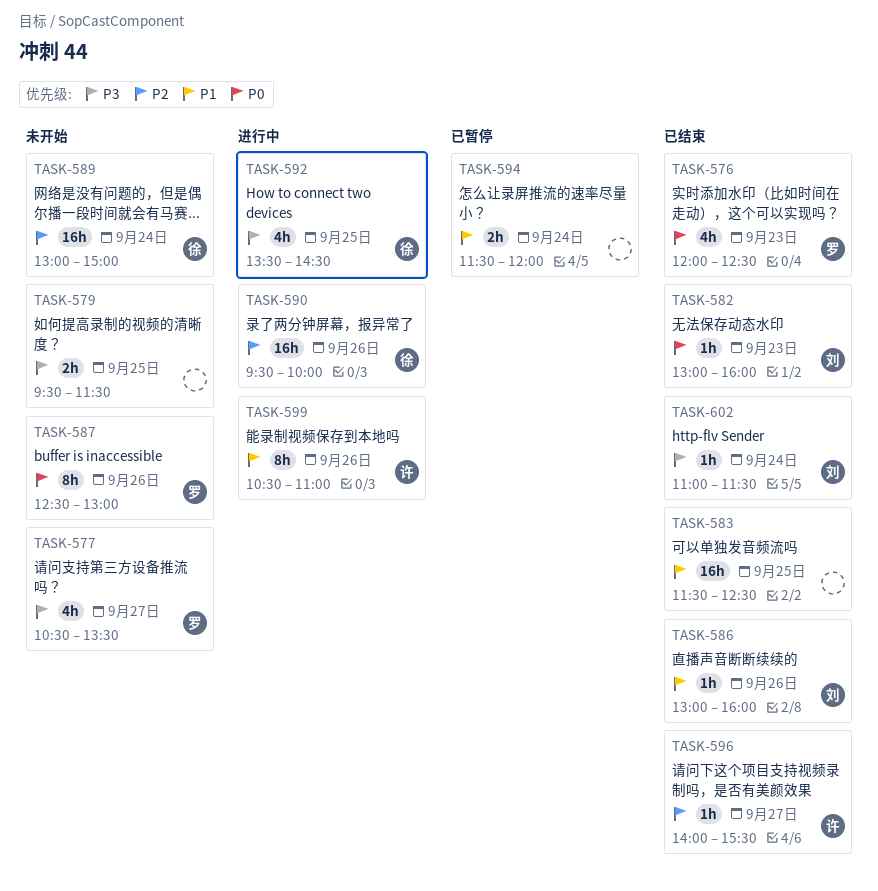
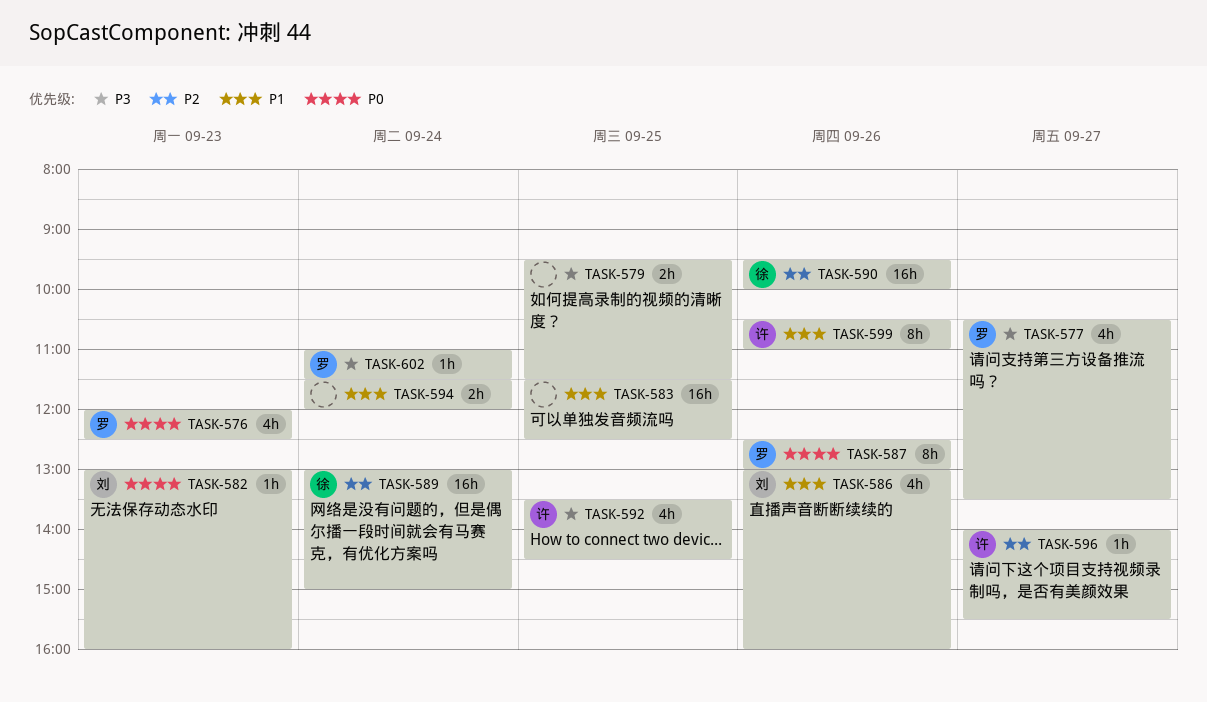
TASK-586, estimate: 1h -> 4h
TASK-592, owner: 徐 -> 许
TASK-602, owner: 刘 -> 罗

